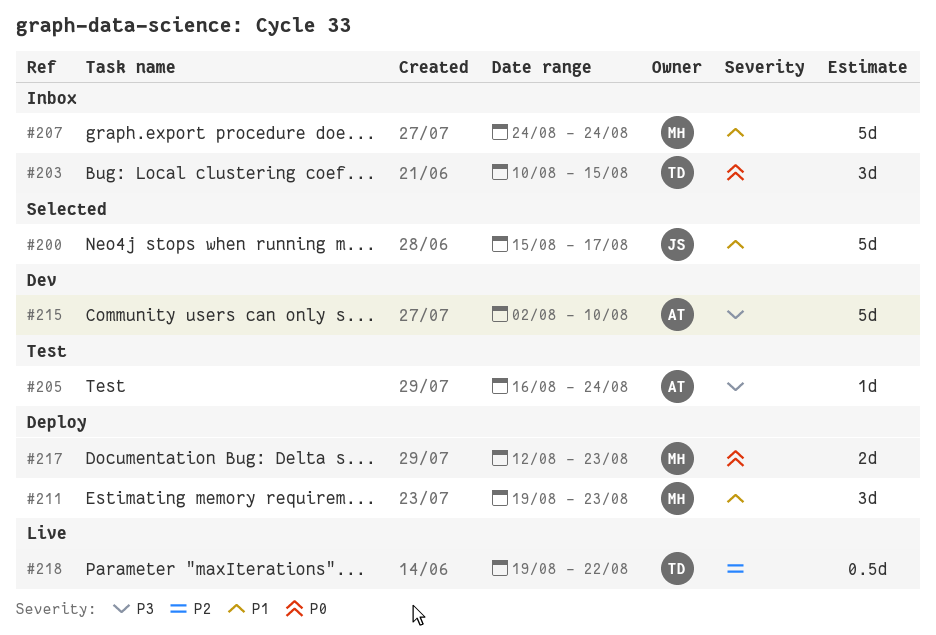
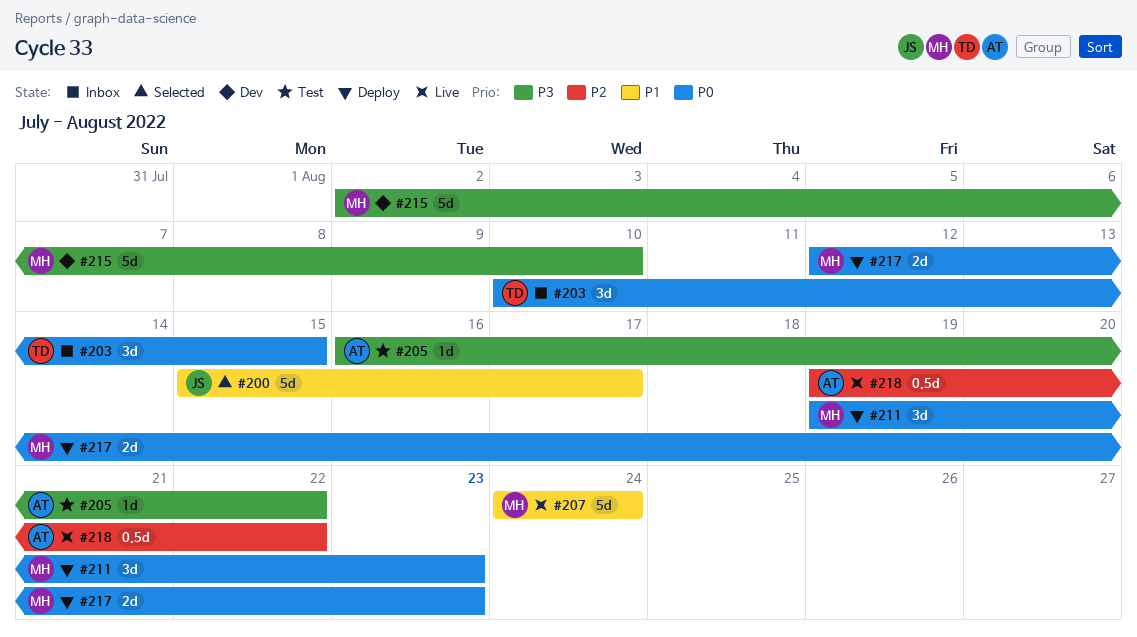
#205, due: Aug 24 -> Aug 22
#207, status: Inbox -> Live
#211, priority: P1 -> P0
#215, owner: AT -> MH
#218, owner: TD -> AT

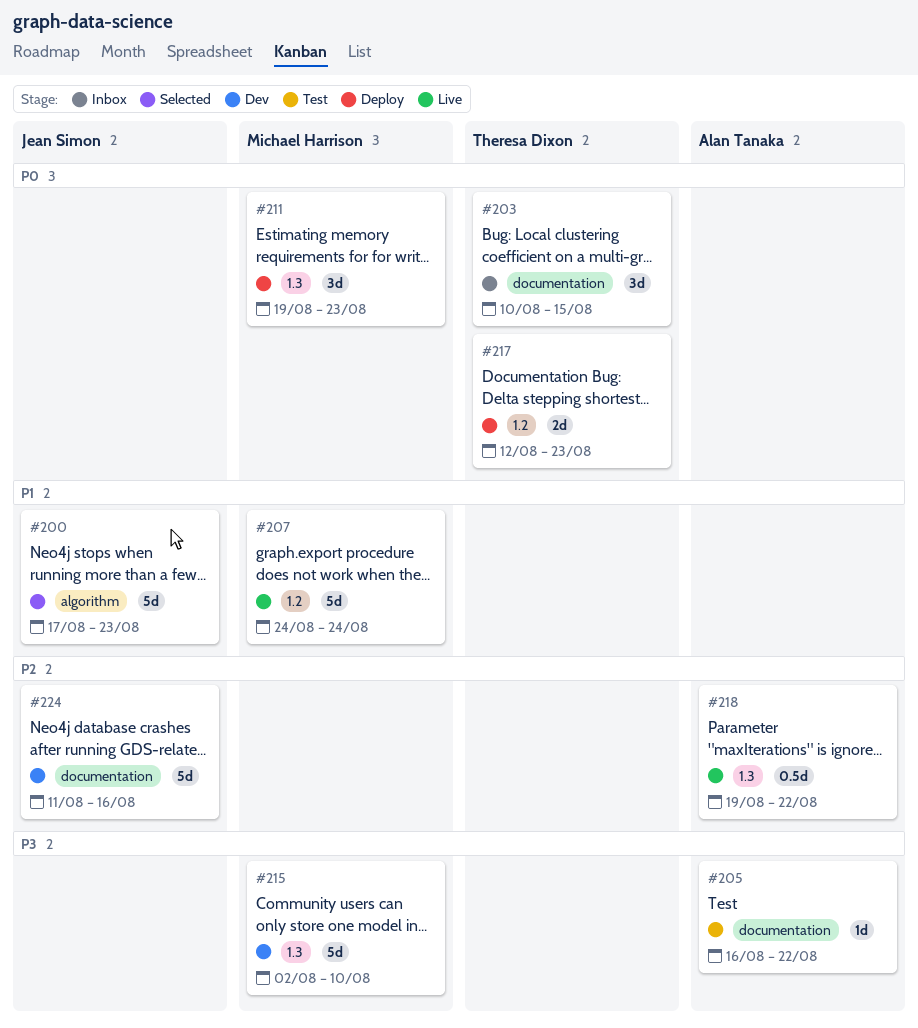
#200, start: Aug 15 -> Aug 17
#200, due: Aug 17 -> Aug 23
#217, owner: Michael Harrison -> Theresa Dixon
#224: none -> present

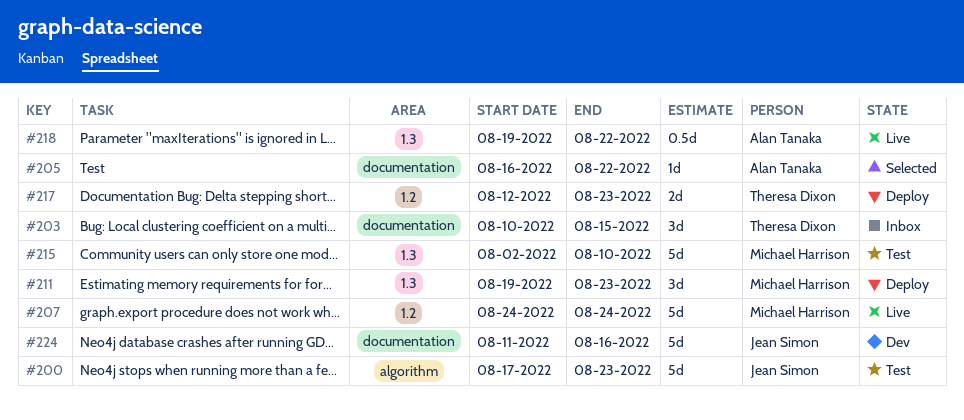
#200, status: Selected -> Test
#205, status: Test -> Selected
#215, status: Dev -> Test

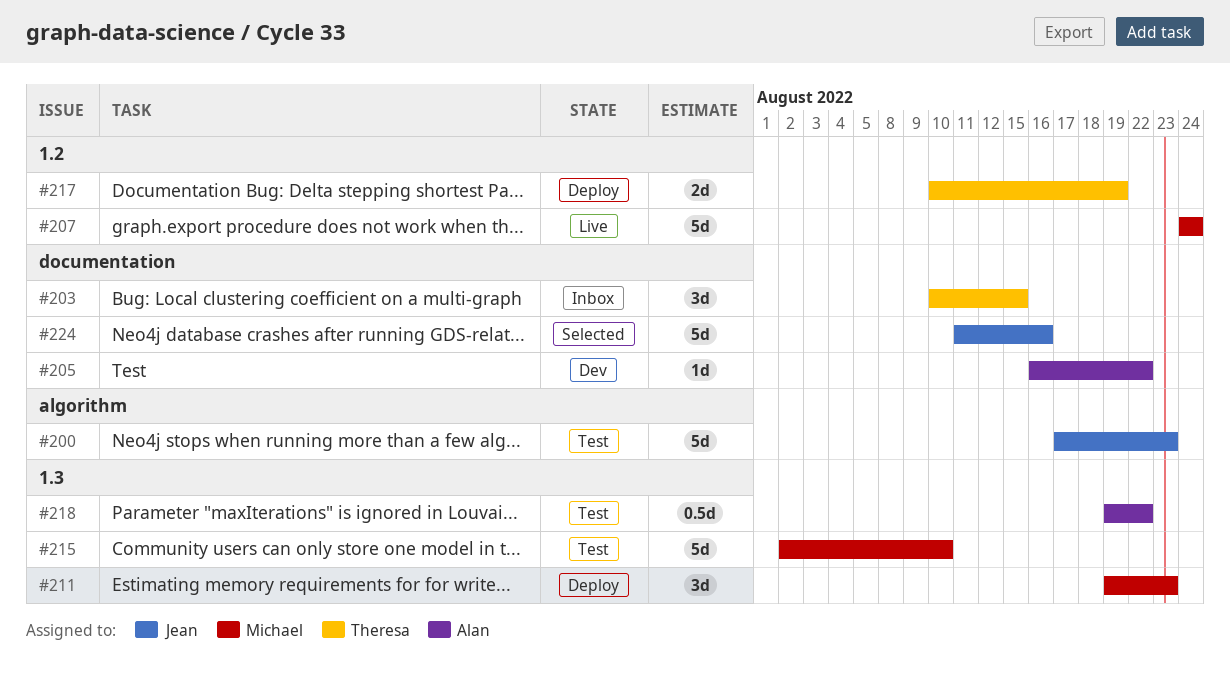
#205, status: Selected -> Dev
#217, start: Aug 12 -> Aug 10
#217, due: Aug 23 -> Aug 19
#218, status: Live -> Test
#224, status: Dev -> Selected

